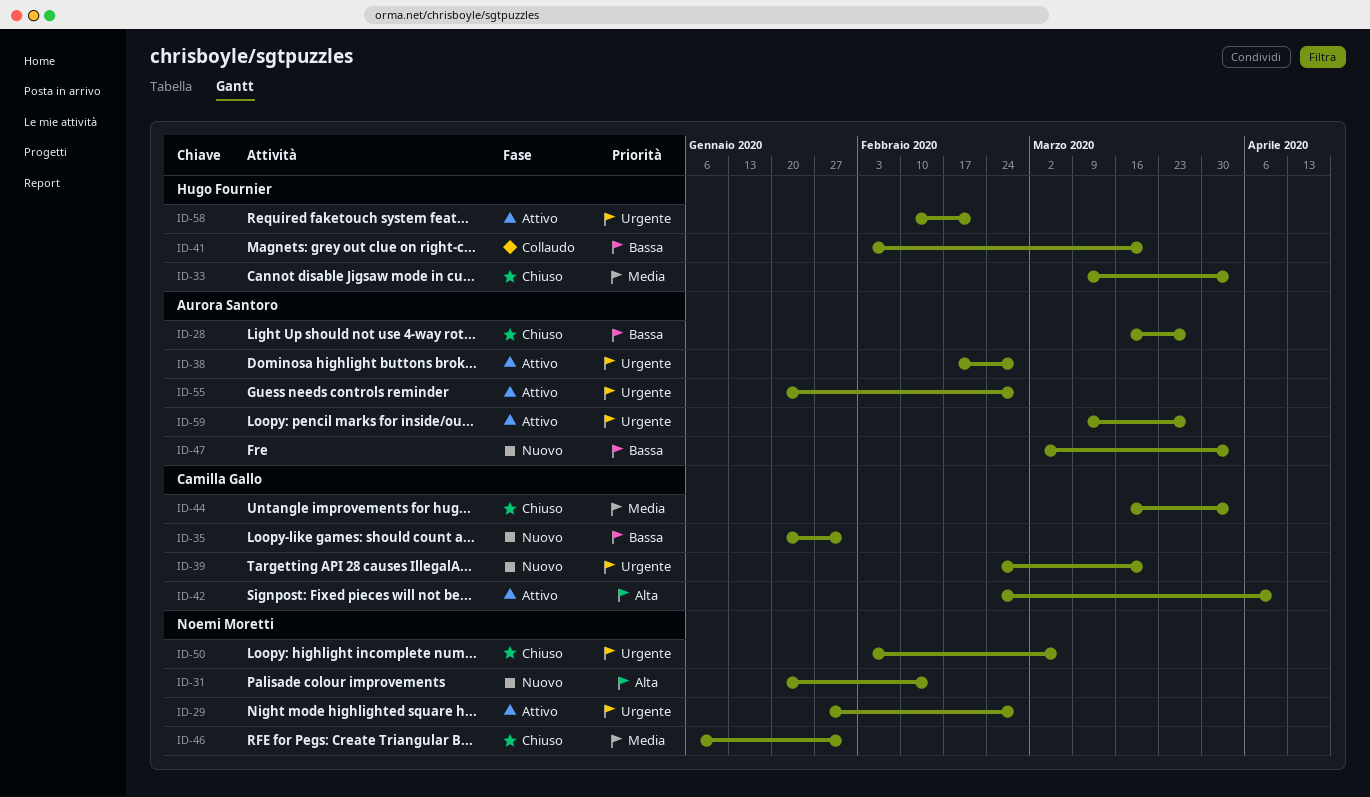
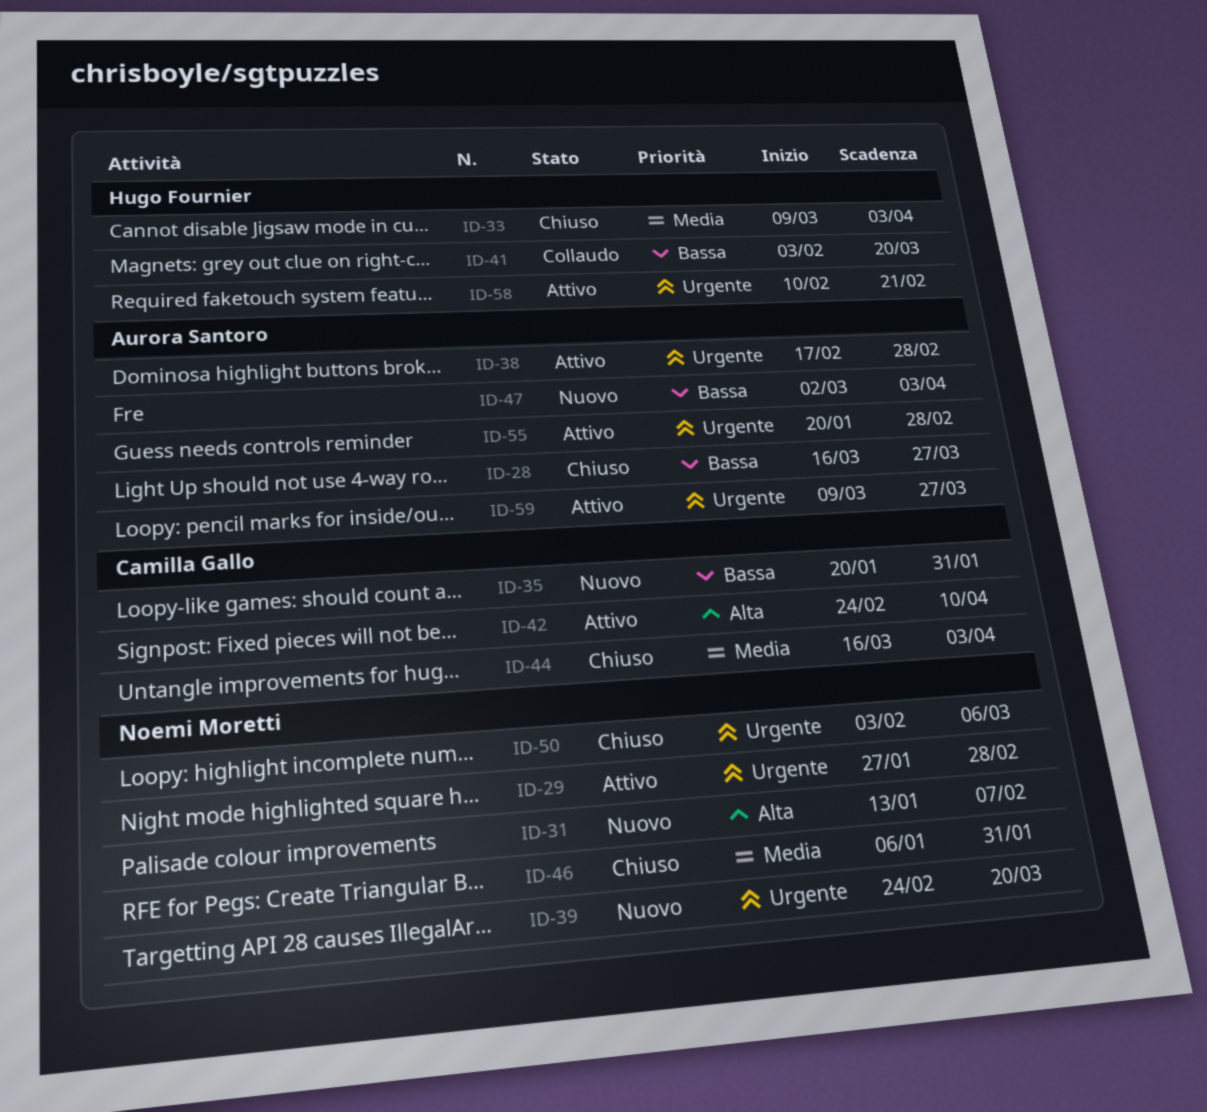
ID-31, start: Jan 20 -> Jan 13
ID-31, due: Feb 14 -> Feb 7
ID-39, owner: Camilla Gallo -> Noemi Moretti

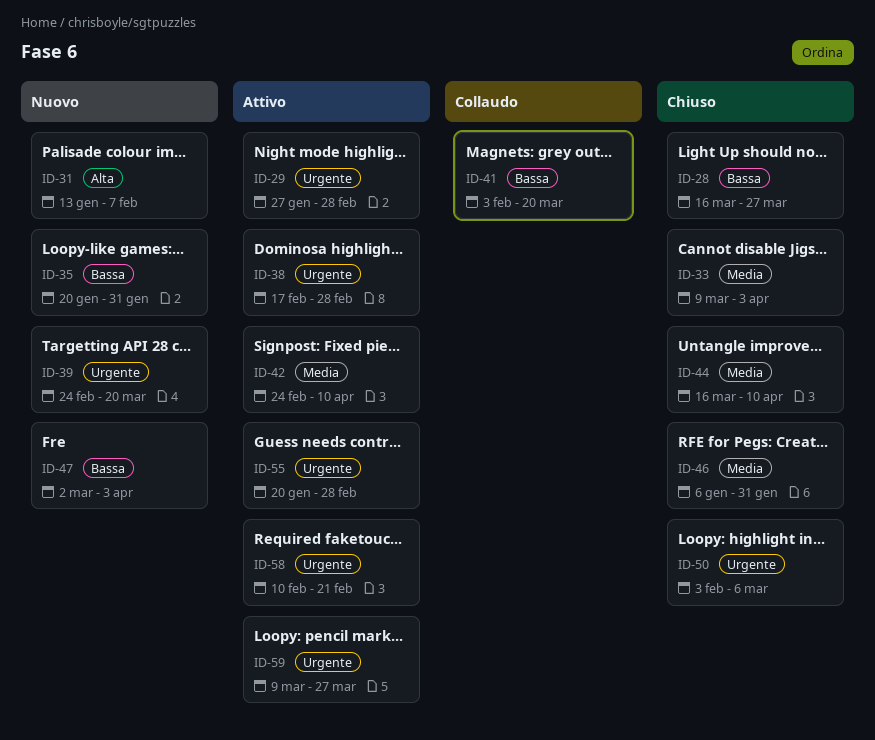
ID-42, priority: Alta -> Media
ID-44, due: Apr 3 -> Apr 10

